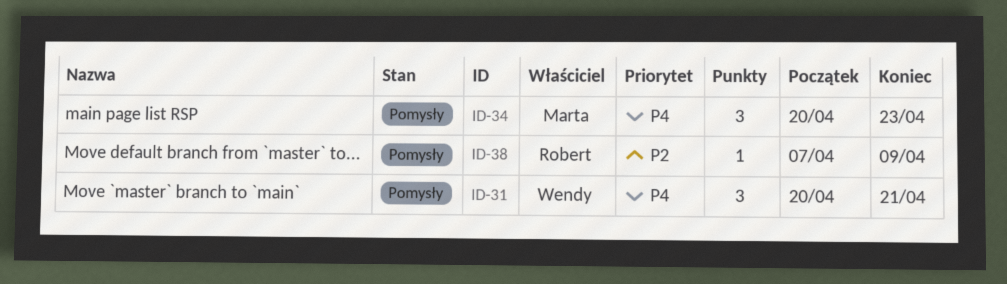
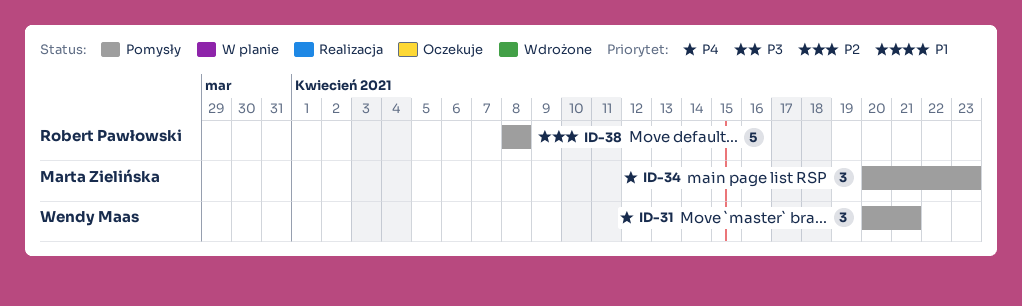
ID-38, estimate: 1 -> 5
ID-38, start: Apr 7 -> Apr 8
ID-38, due: Apr 9 -> Apr 8

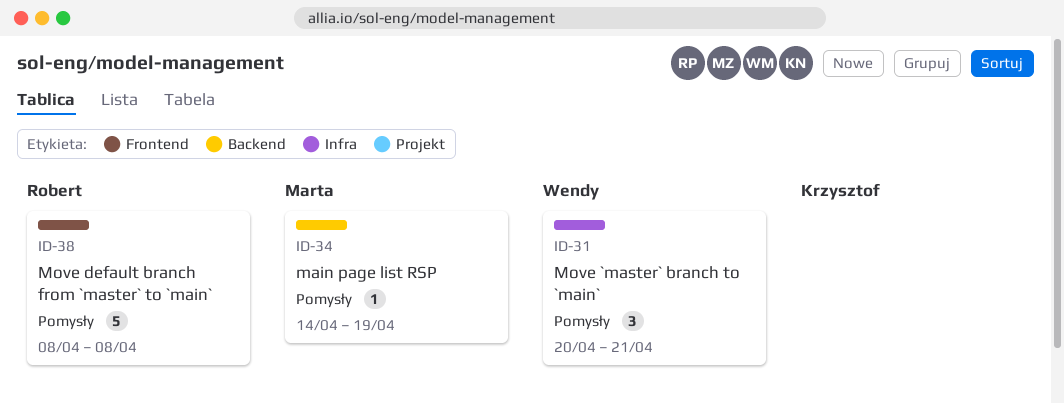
ID-34, estimate: 3 -> 1
ID-34, start: Apr 20 -> Apr 14
ID-34, due: Apr 23 -> Apr 19

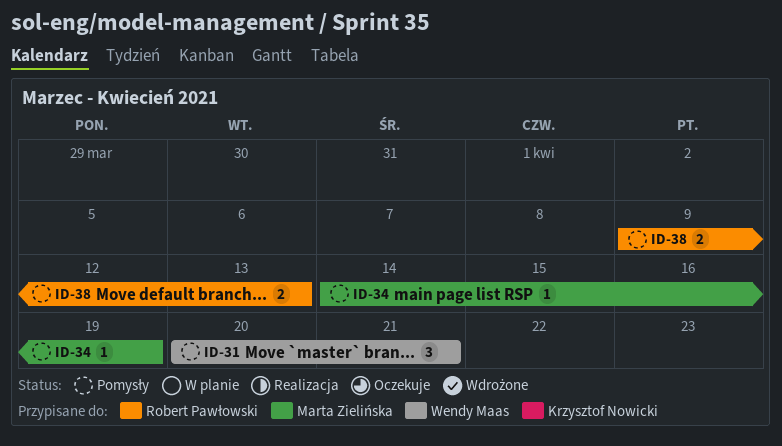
ID-38, estimate: 5 -> 2
ID-38, start: Apr 8 -> Apr 9
ID-38, due: Apr 8 -> Apr 13

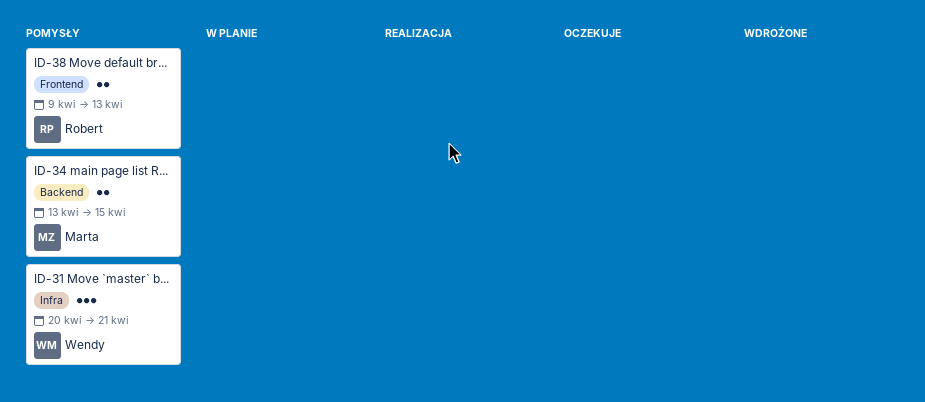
ID-34, estimate: 1 -> 2
ID-34, start: Apr 14 -> Apr 13
ID-34, due: Apr 19 -> Apr 15

